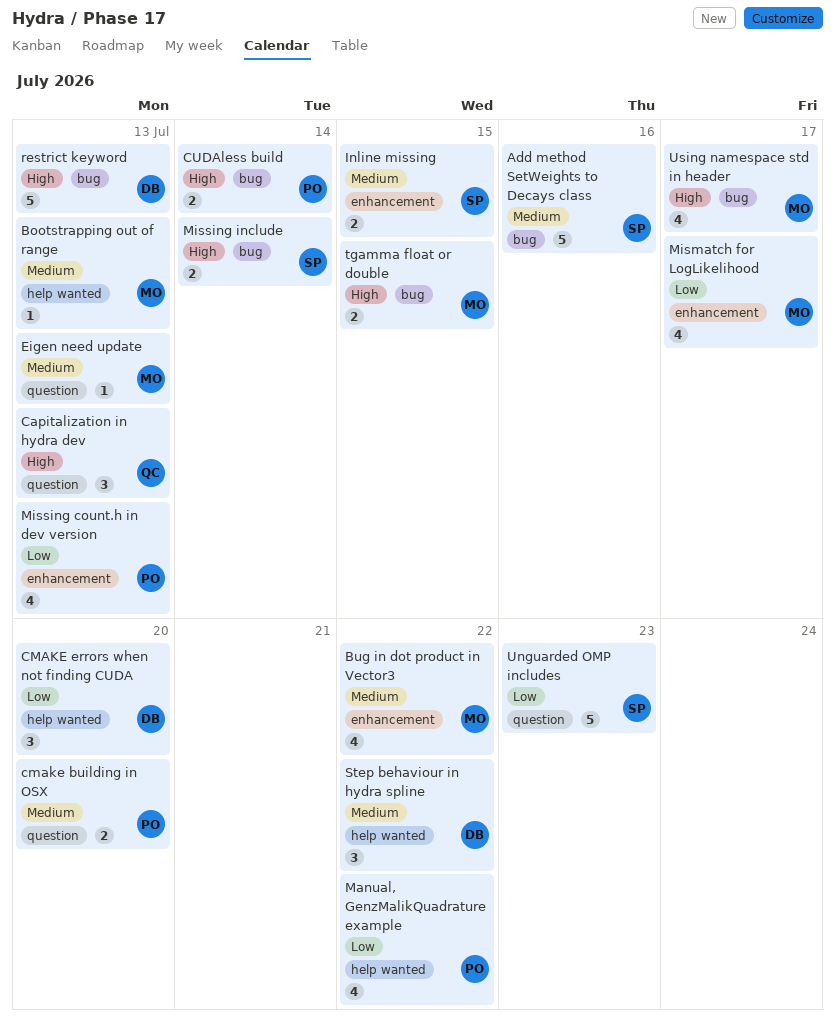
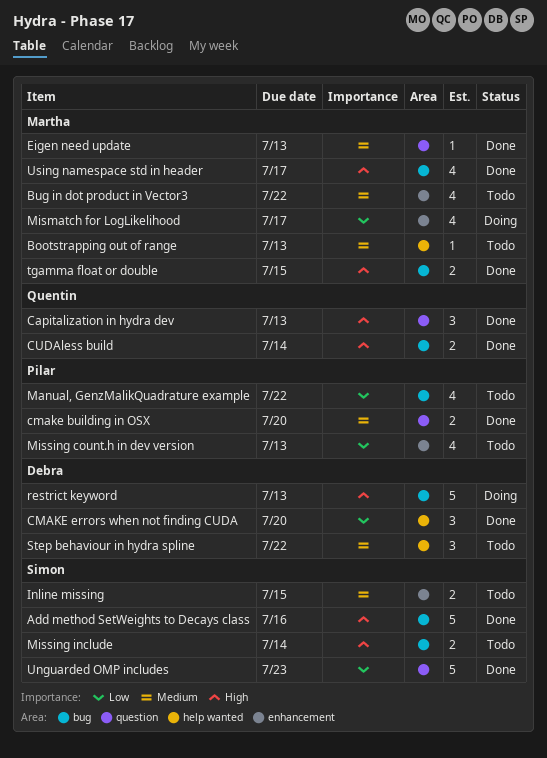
Add method SetWeights to Decays class, priority: Medium -> High
CUDAless build, owner: Pilar -> Quentin
Manual, GenzMalikQuadrature example, label: help wanted -> bug

